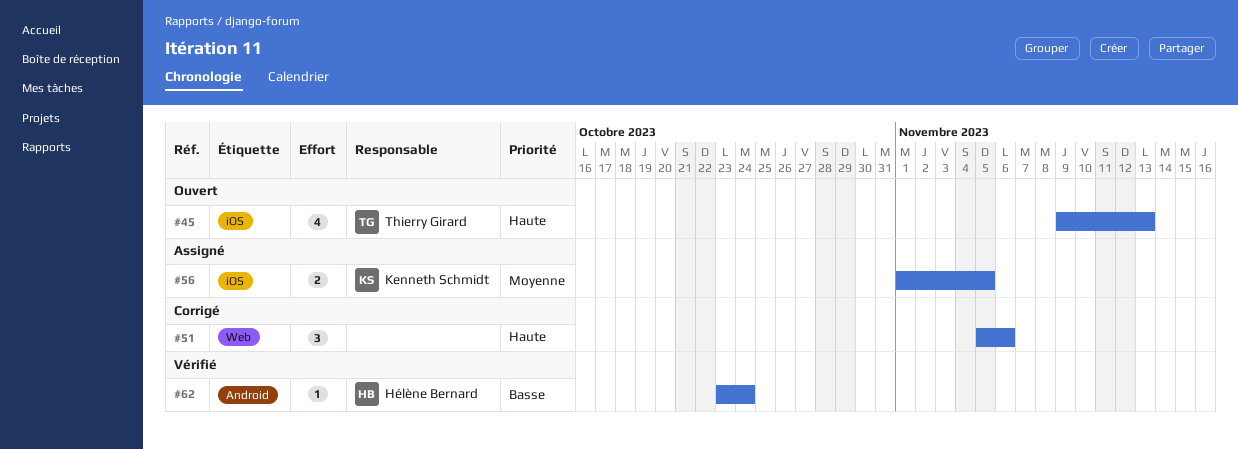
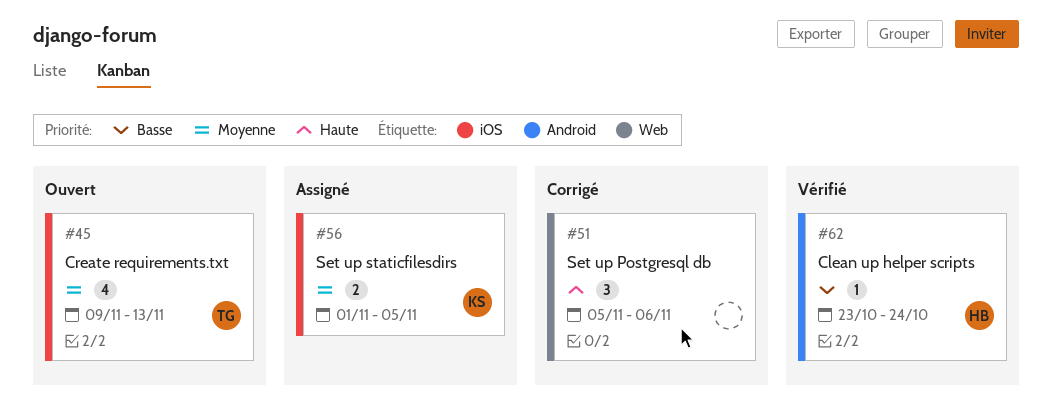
#45, priority: Haute -> Moyenne

